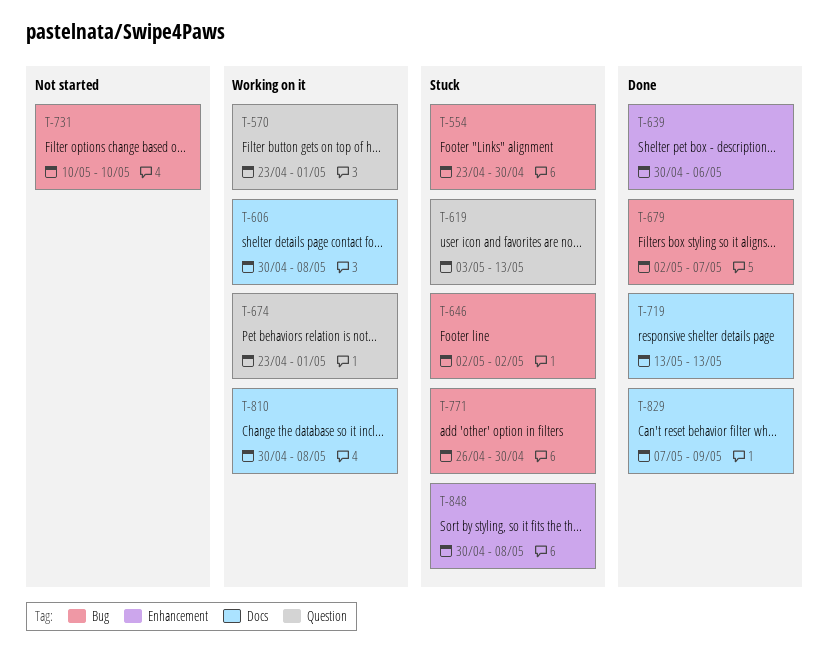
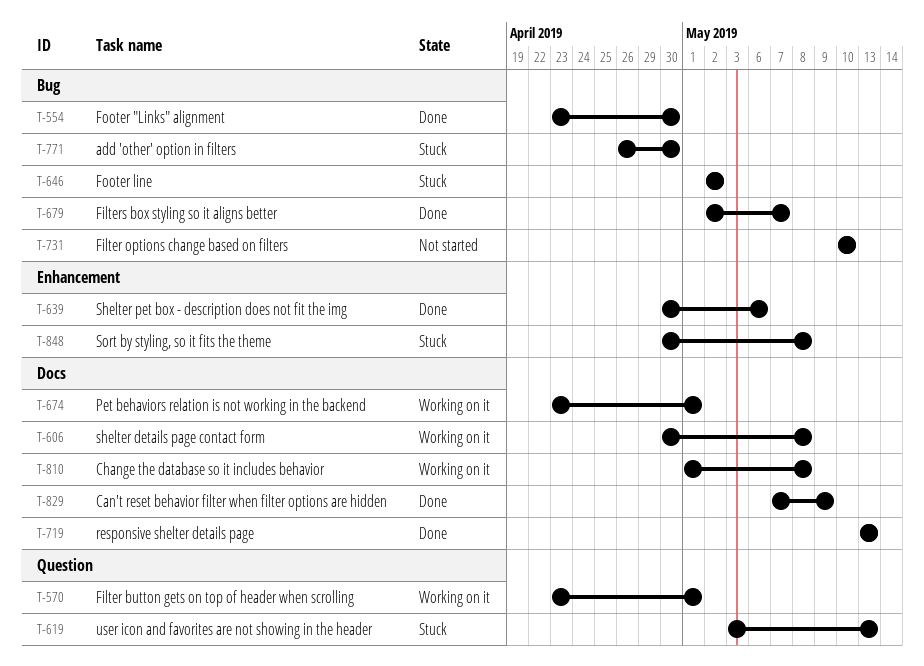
T-554, status: Stuck -> Done
T-674, label: Question -> Docs
T-810, start: Apr 30 -> May 1

